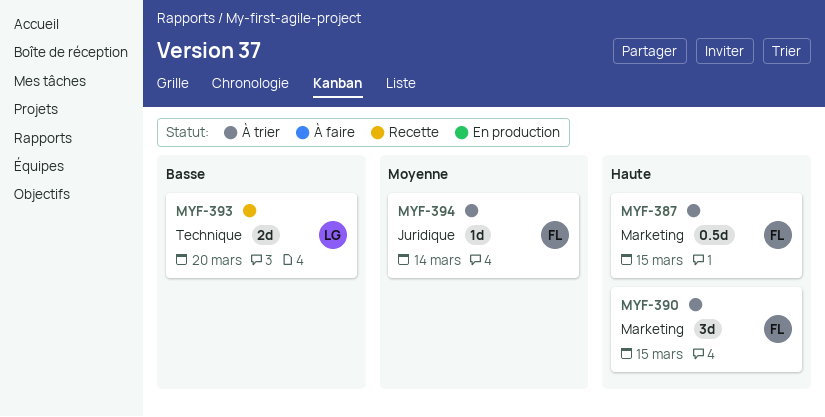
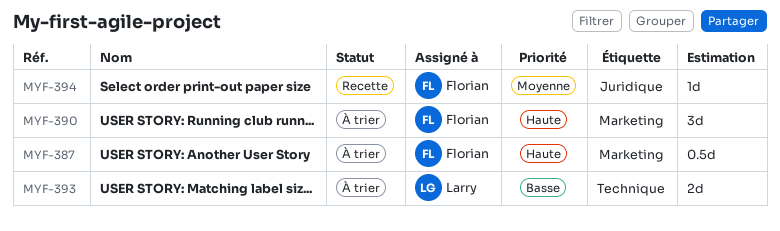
MYF-393, status: Recette -> À trier
MYF-394, status: À trier -> Recette

